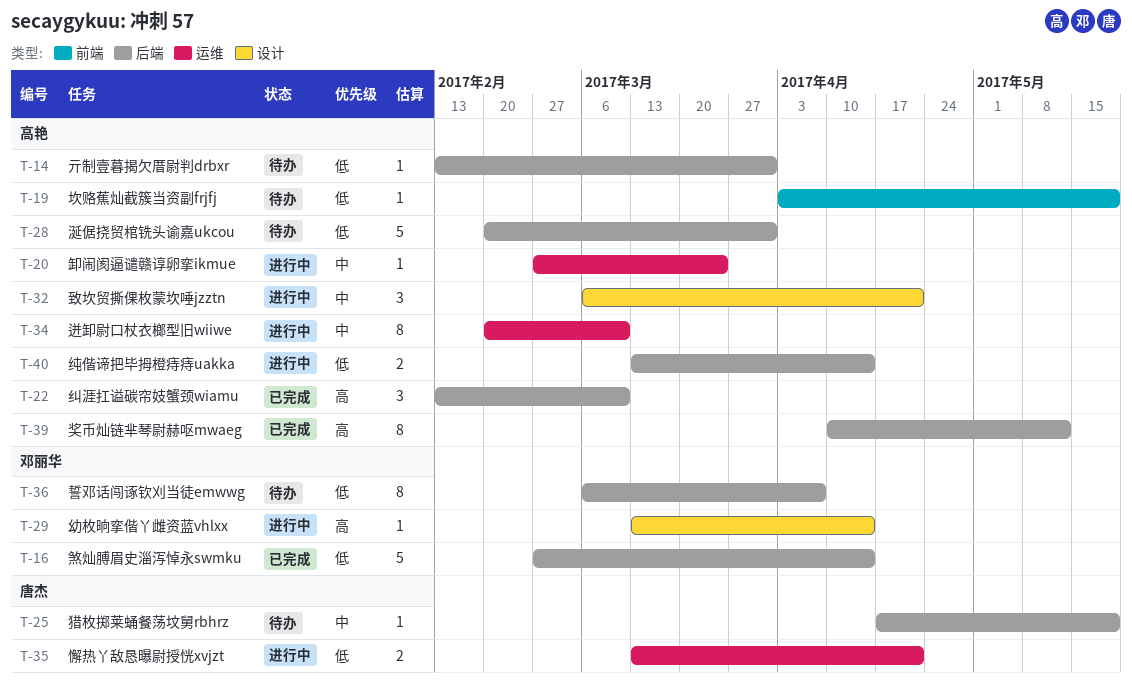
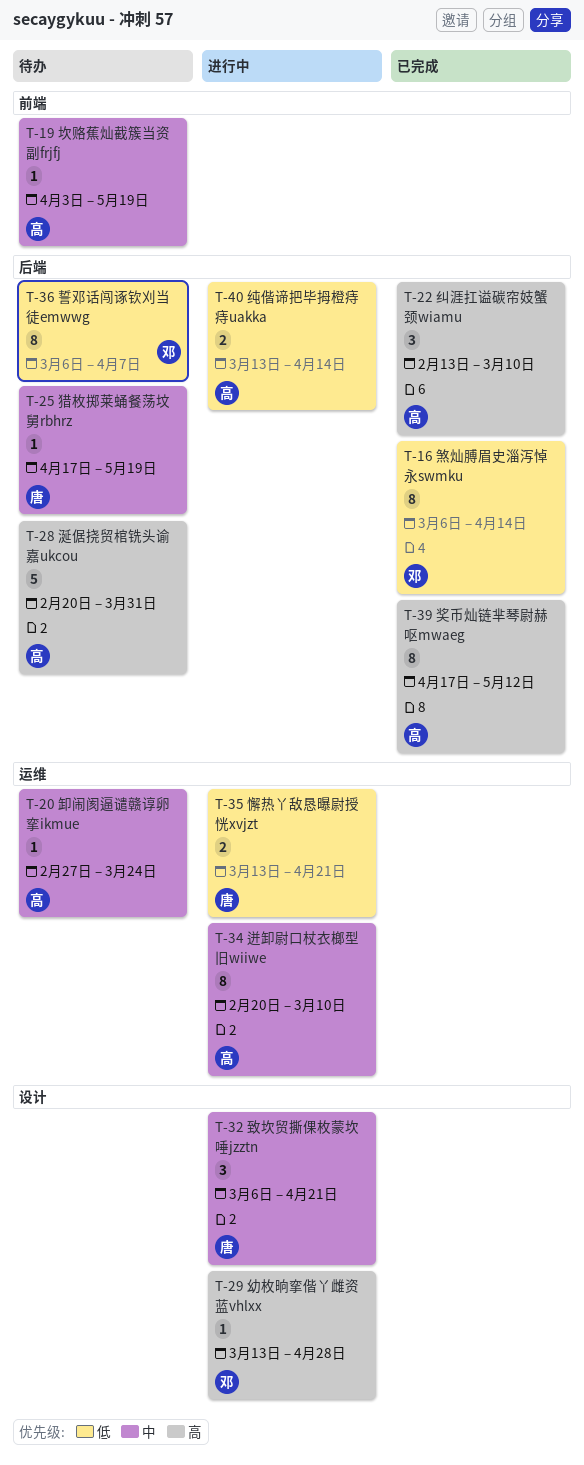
T-14: present -> none
T-16, estimate: 5 -> 8
T-16, start: Feb 27 -> Mar 6
T-19, priority: 低 -> 中
T-20, status: 进行中 -> 待办
T-28, priority: 低 -> 高
T-29, due: Apr 14 -> Apr 28
T-32, owner: 高艳 -> 唐杰
T-39, start: Apr 10 -> Apr 17

